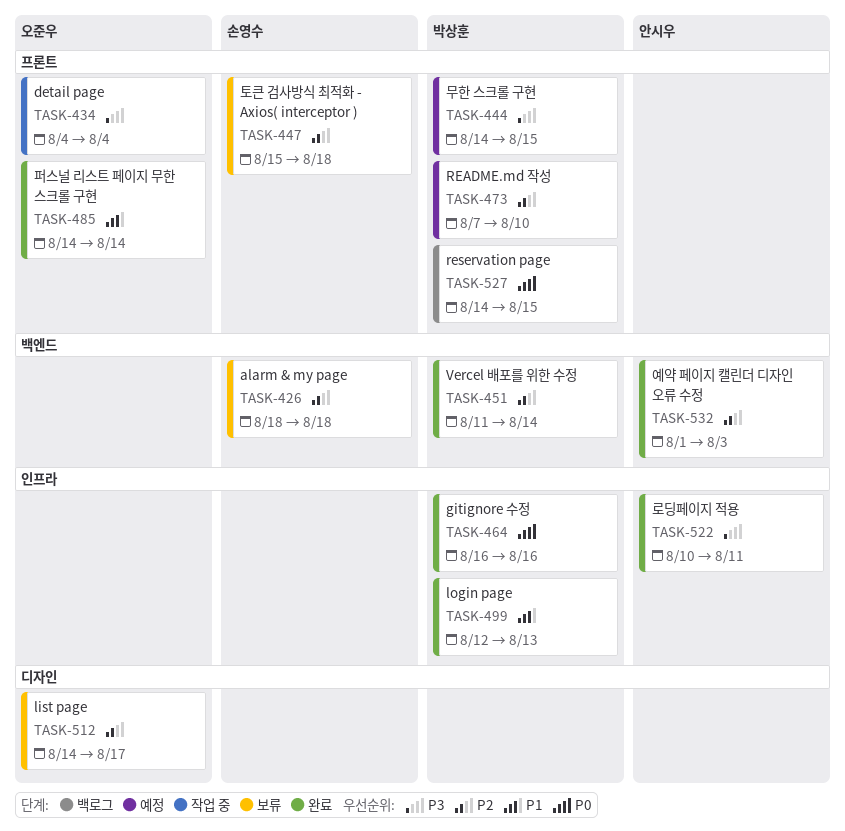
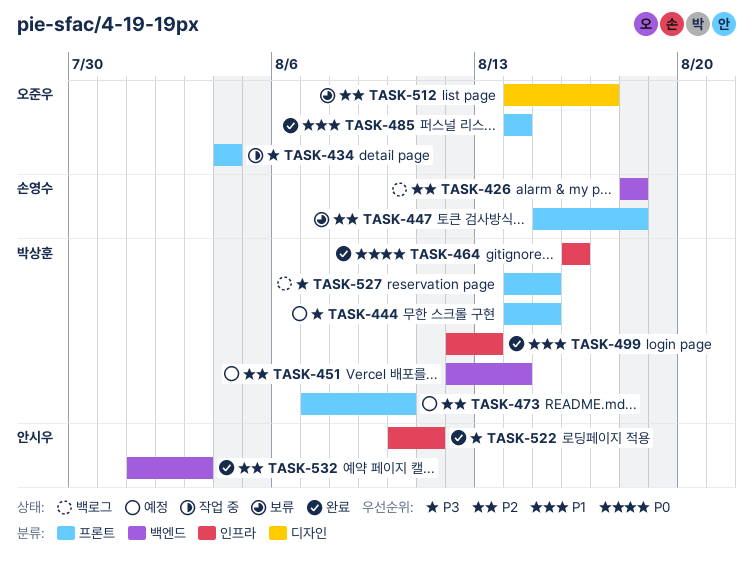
TASK-426, status: 보류 -> 백로그
TASK-451, status: 완료 -> 예정
TASK-451, start: Aug 11 -> Aug 12
TASK-527, priority: P0 -> P3

